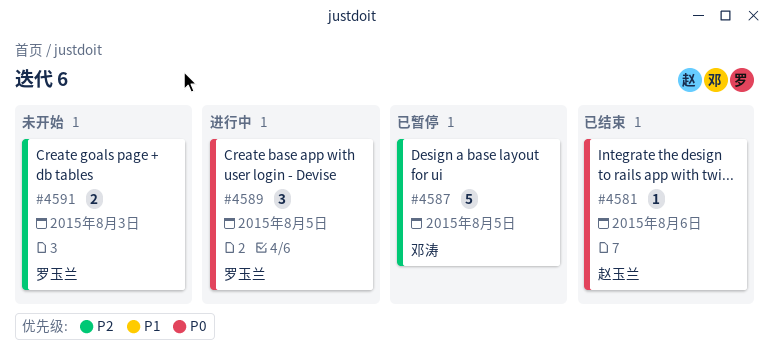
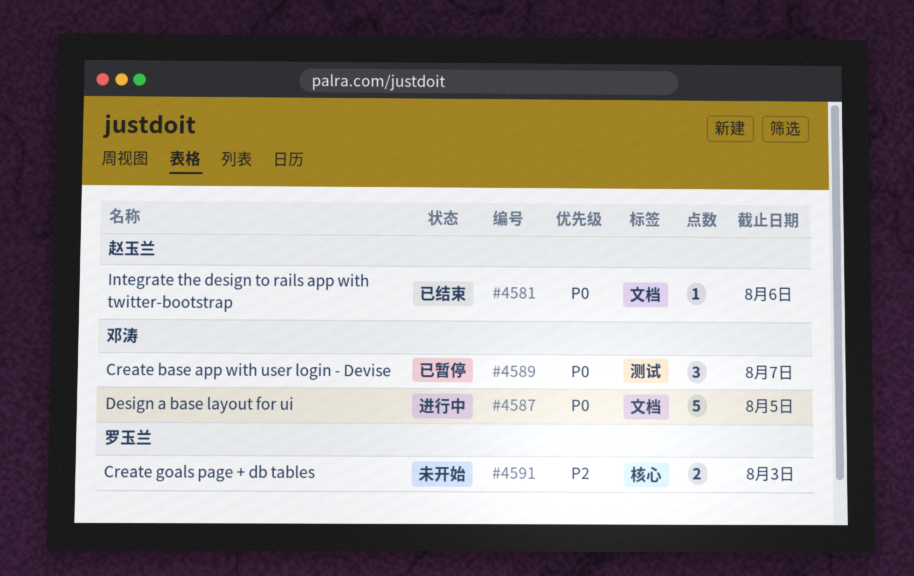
#4587, status: 已暂停 -> 进行中
#4587, priority: P2 -> P0
#4589, status: 进行中 -> 已暂停
#4589, owner: 罗玉兰 -> 邓涛
#4589, due: Aug 5 -> Aug 7

